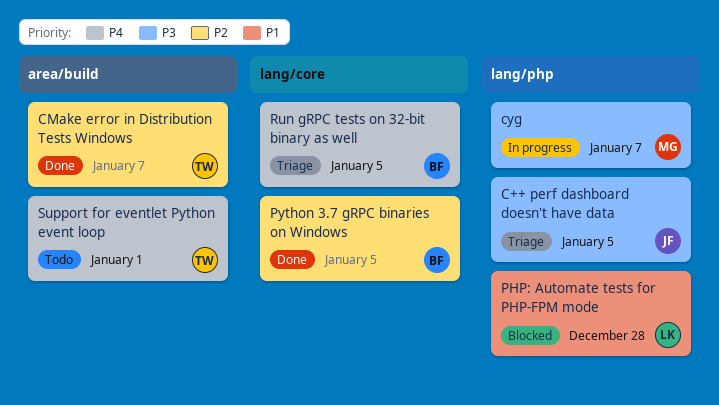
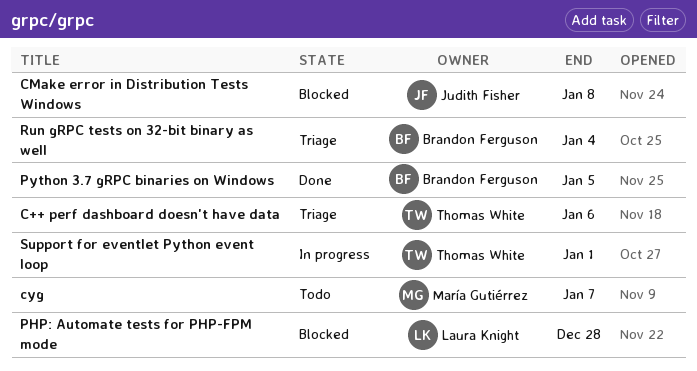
C++ perf dashboard doesn't have data, owner: Judith Fisher -> Thomas White
C++ perf dashboard doesn't have data, due: Jan 5 -> Jan 6
CMake error in Distribution Tests Windows, status: Done -> Blocked
CMake error in Distribution Tests Windows, owner: Thomas White -> Judith Fisher
CMake error in Distribution Tests Windows, due: Jan 7 -> Jan 8
cyg, status: In progress -> Todo
Run gRPC tests on 32-bit binary as well, due: Jan 5 -> Jan 4
Support for eventlet Python event loop, status: Todo -> In progress

